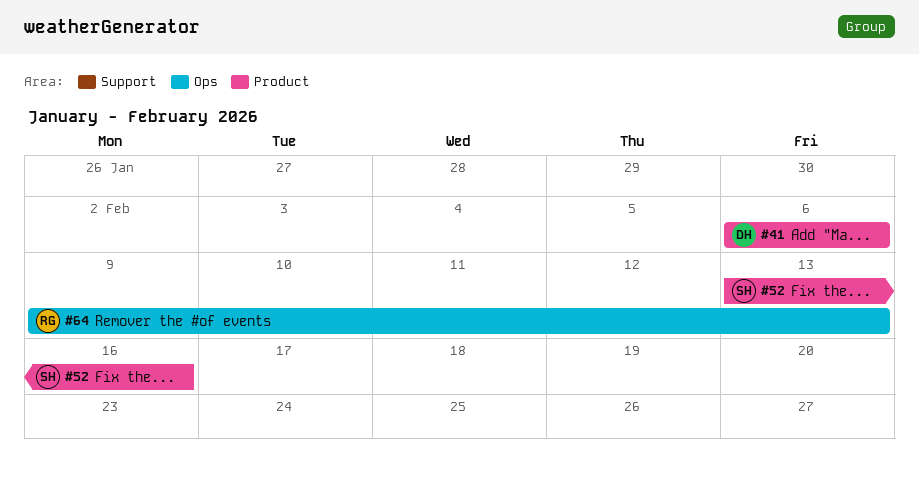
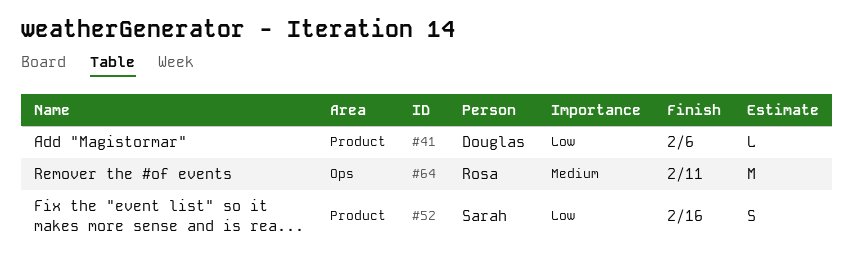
#64, due: Feb 13 -> Feb 11

